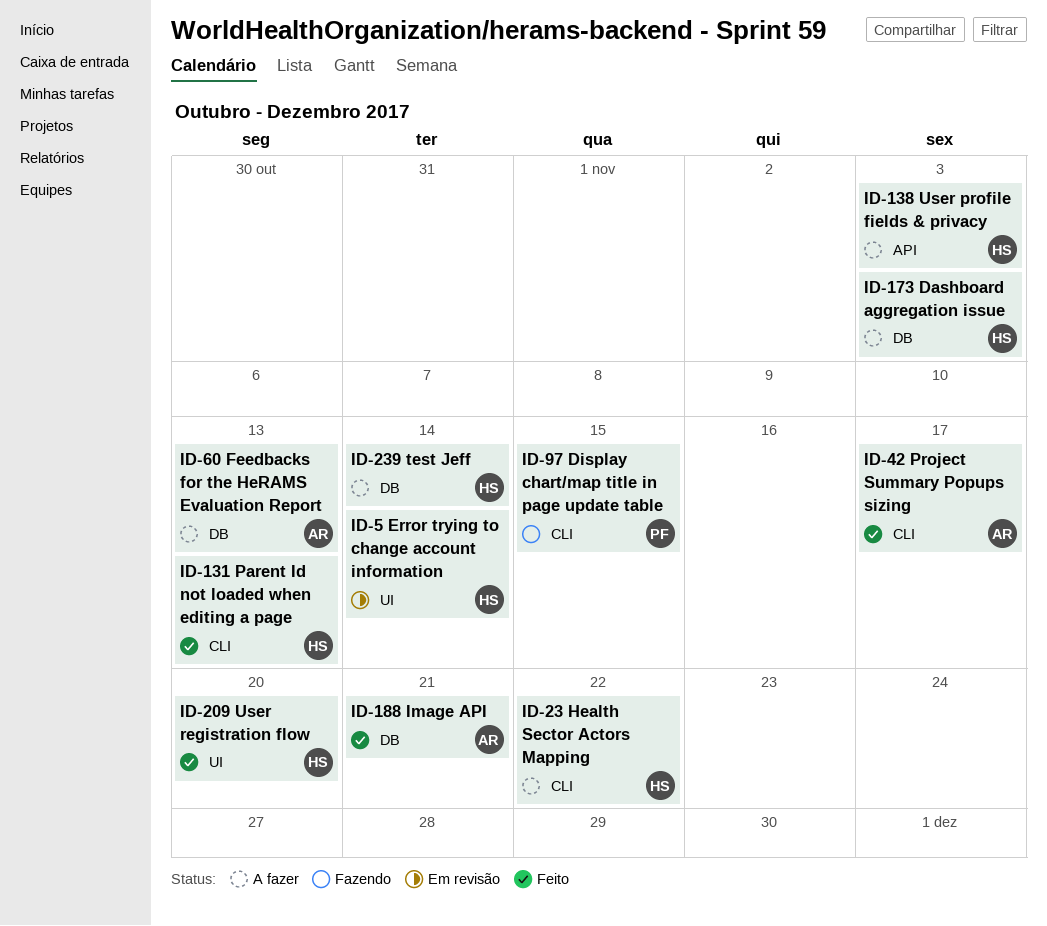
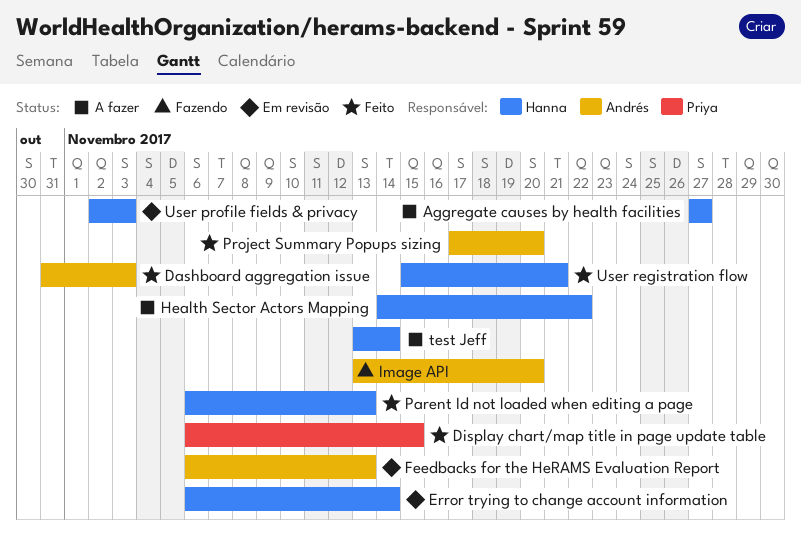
Aggregate causes by health facilities: none -> present
Dashboard aggregation issue, status: A fazer -> Feito
Dashboard aggregation issue, owner: Hanna -> Andrés
Display chart/map title in page update table, status: Fazendo -> Feito
Feedbacks for the HeRAMS Evaluation Report, status: A fazer -> Em revisão
Image API, status: Feito -> Fazendo
Image API, due: Nov 21 -> Nov 20
Project Summary Popups sizing, due: Nov 17 -> Nov 20
User profile fields & privacy, status: A fazer -> Em revisão
User registration flow, due: Nov 20 -> Nov 21

